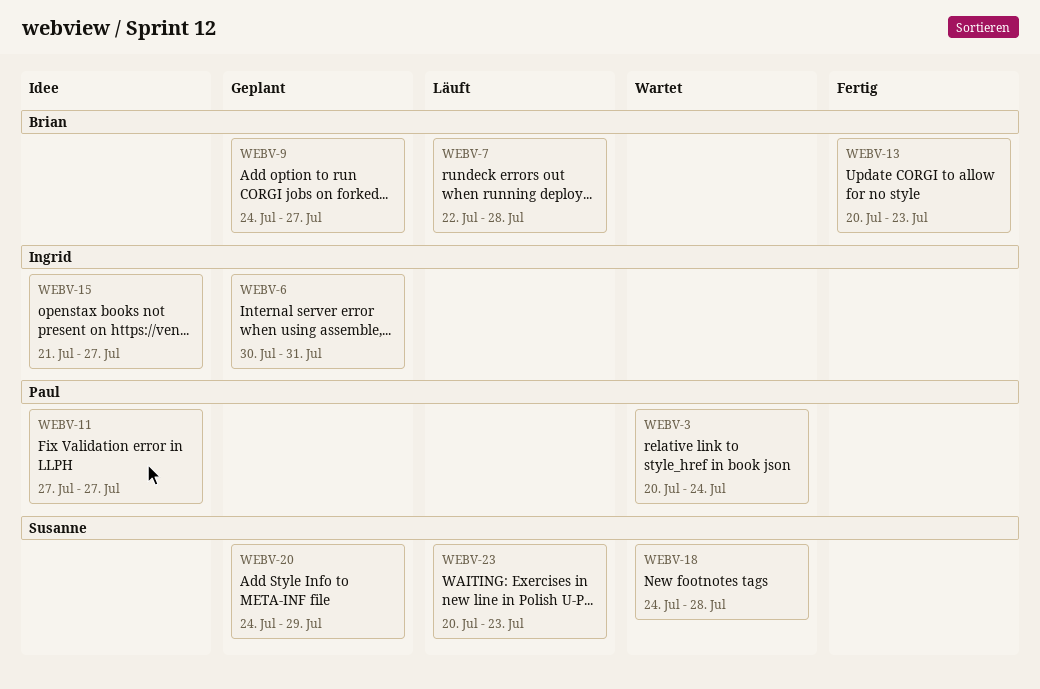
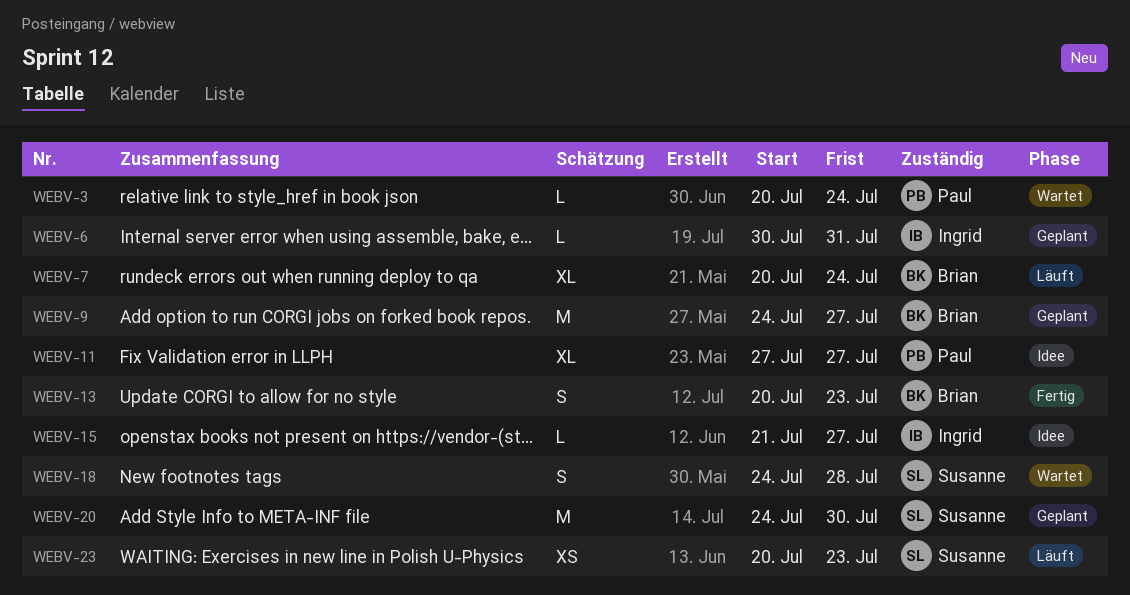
WEBV-7, start: Jul 22 -> Jul 20
WEBV-7, due: Jul 28 -> Jul 24
WEBV-20, due: Jul 29 -> Jul 30

